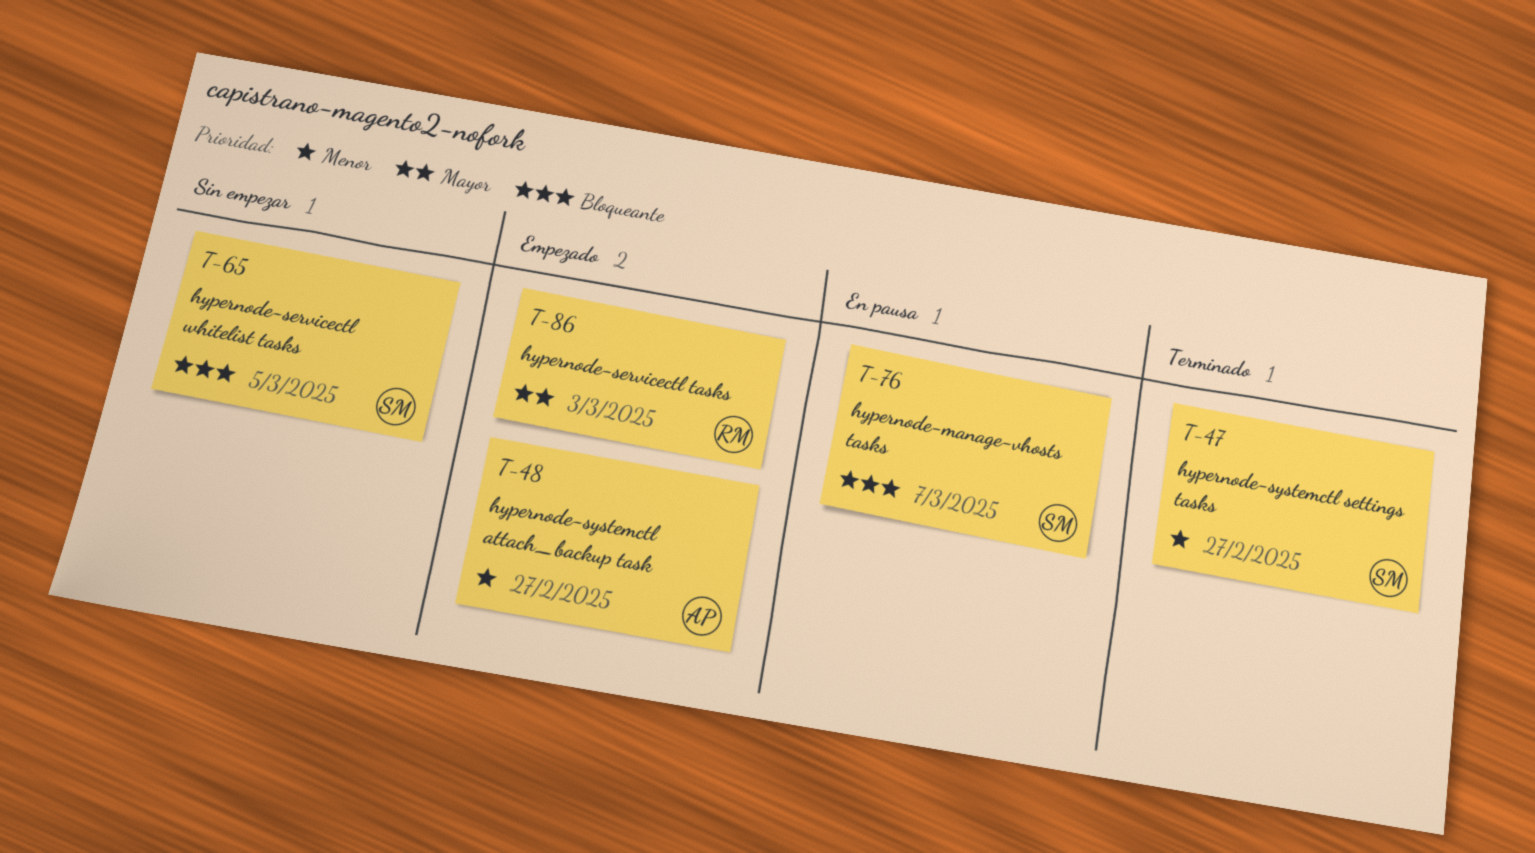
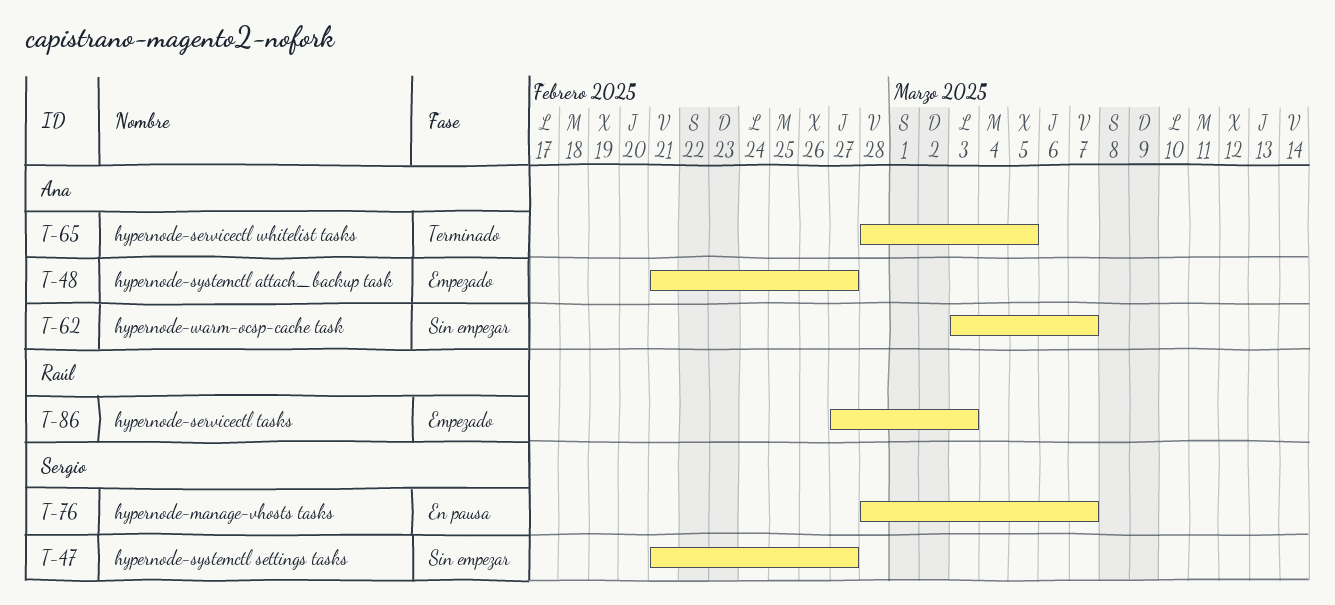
T-47, status: Terminado -> Sin empezar
T-62: none -> present
T-65, status: Sin empezar -> Terminado
T-65, owner: Sergio -> Ana

